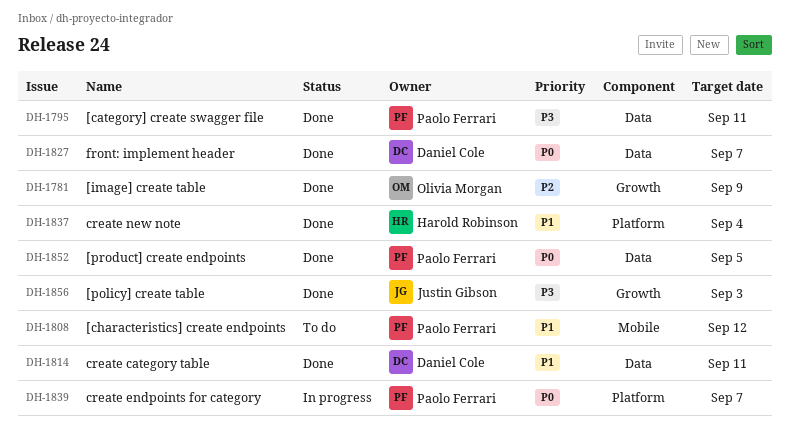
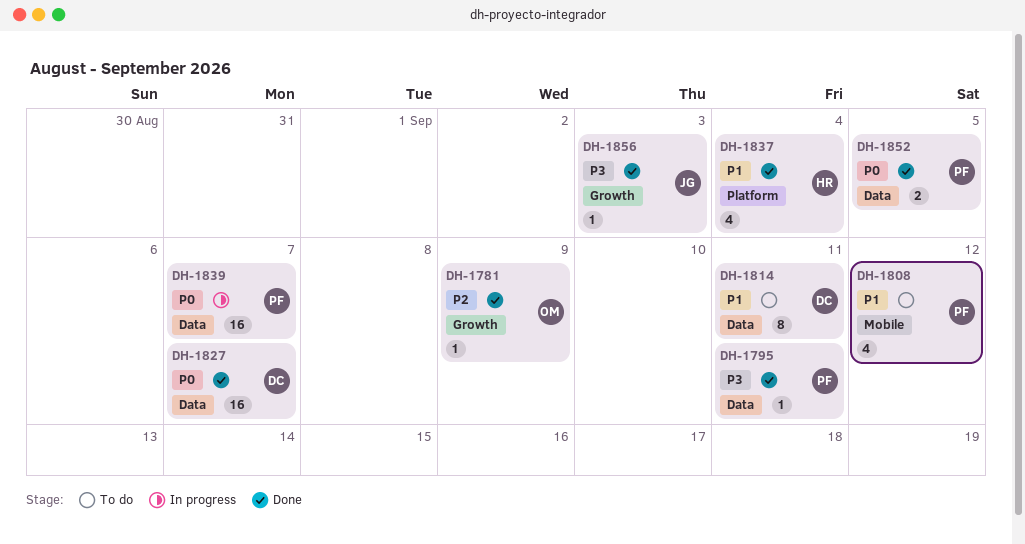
DH-1814, status: Done -> To do
DH-1839, label: Platform -> Data

